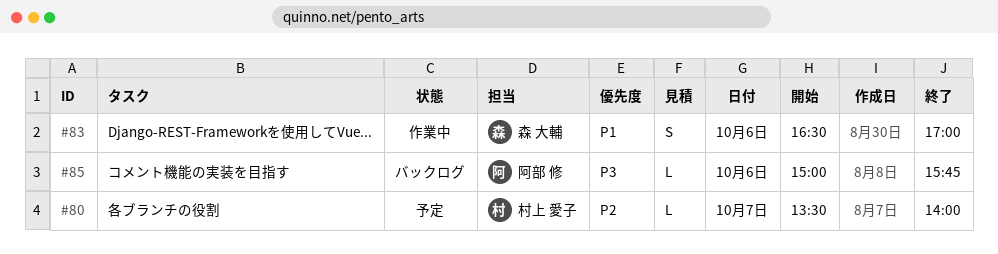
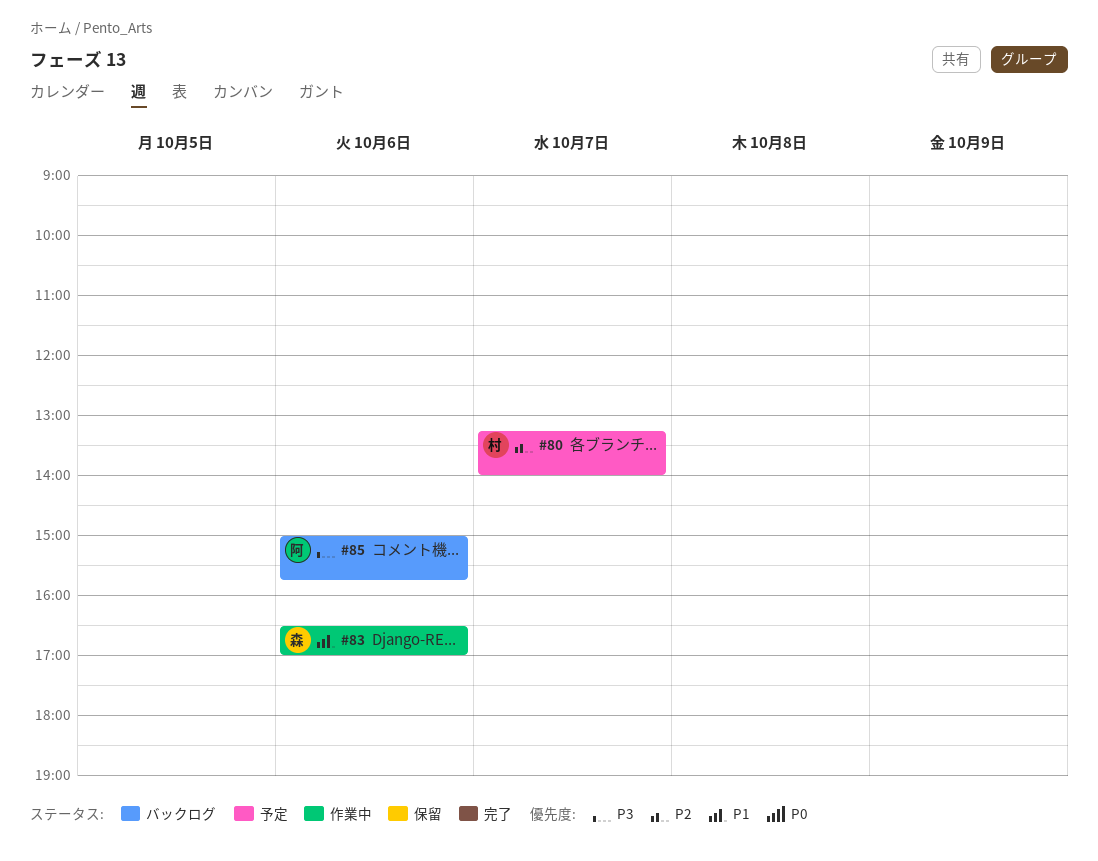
#80, begins: 13:30 -> 13:15

